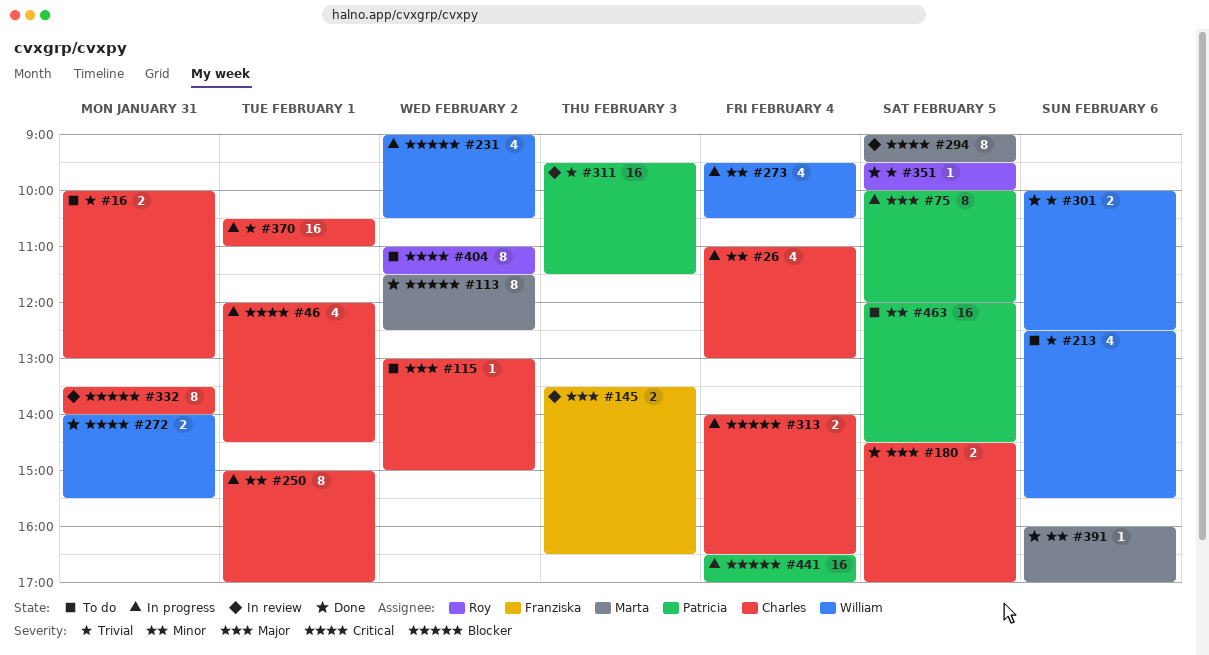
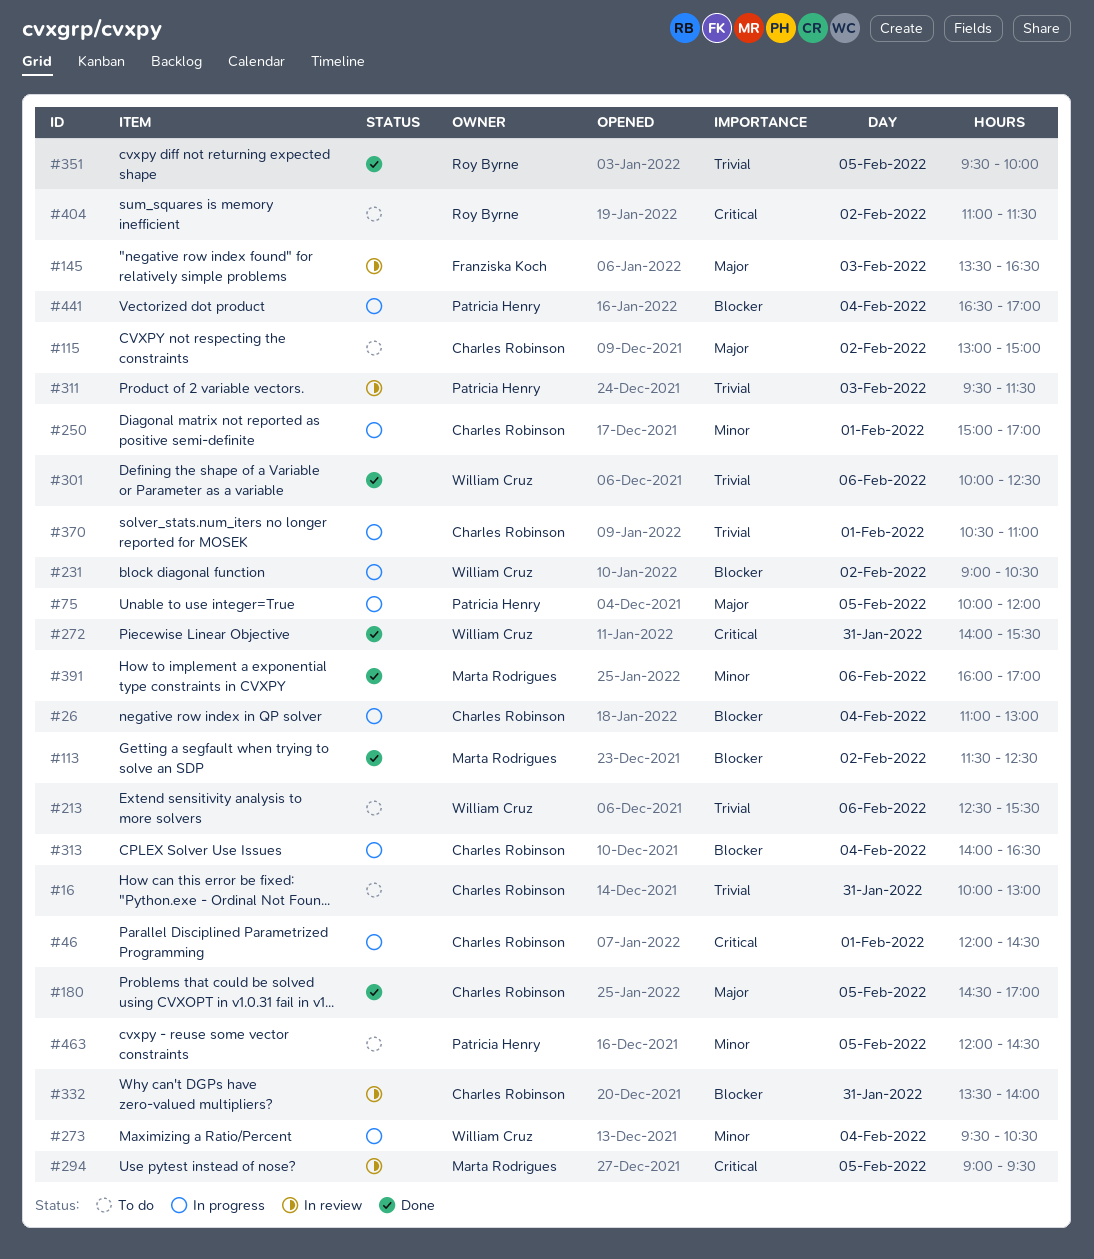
#26, priority: Minor -> Blocker

